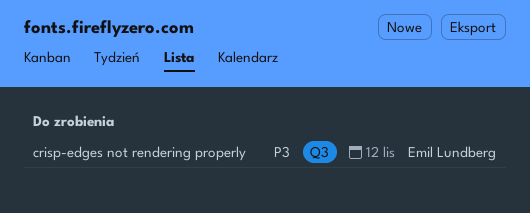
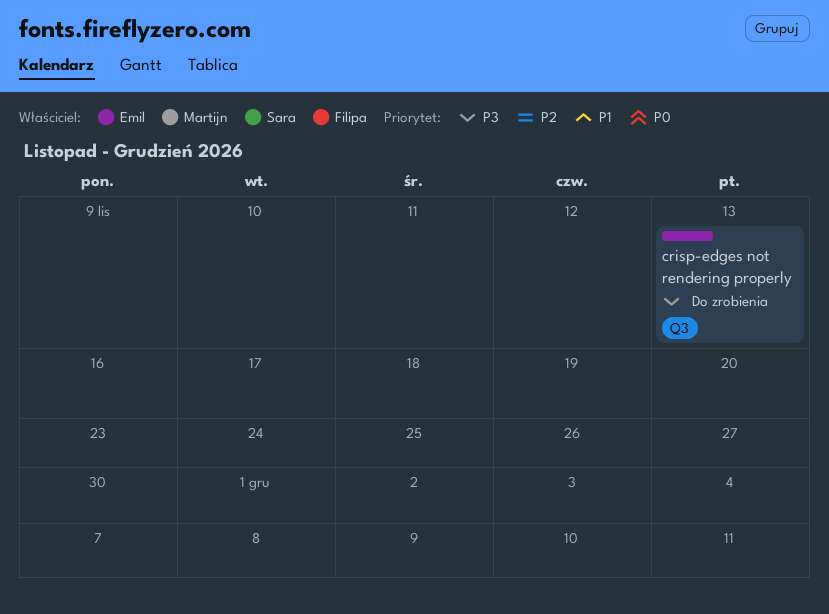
crisp-edges not rendering properly, due: Nov 12 -> Nov 13

